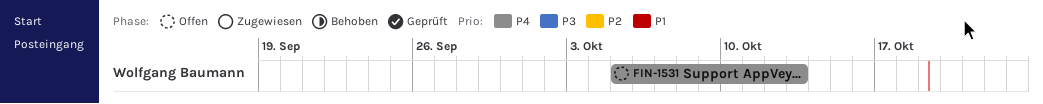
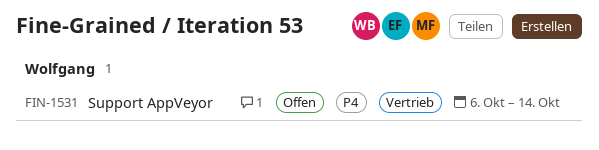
FIN-1531, start: Oct 5 -> Oct 6
FIN-1531, due: Oct 13 -> Oct 14

